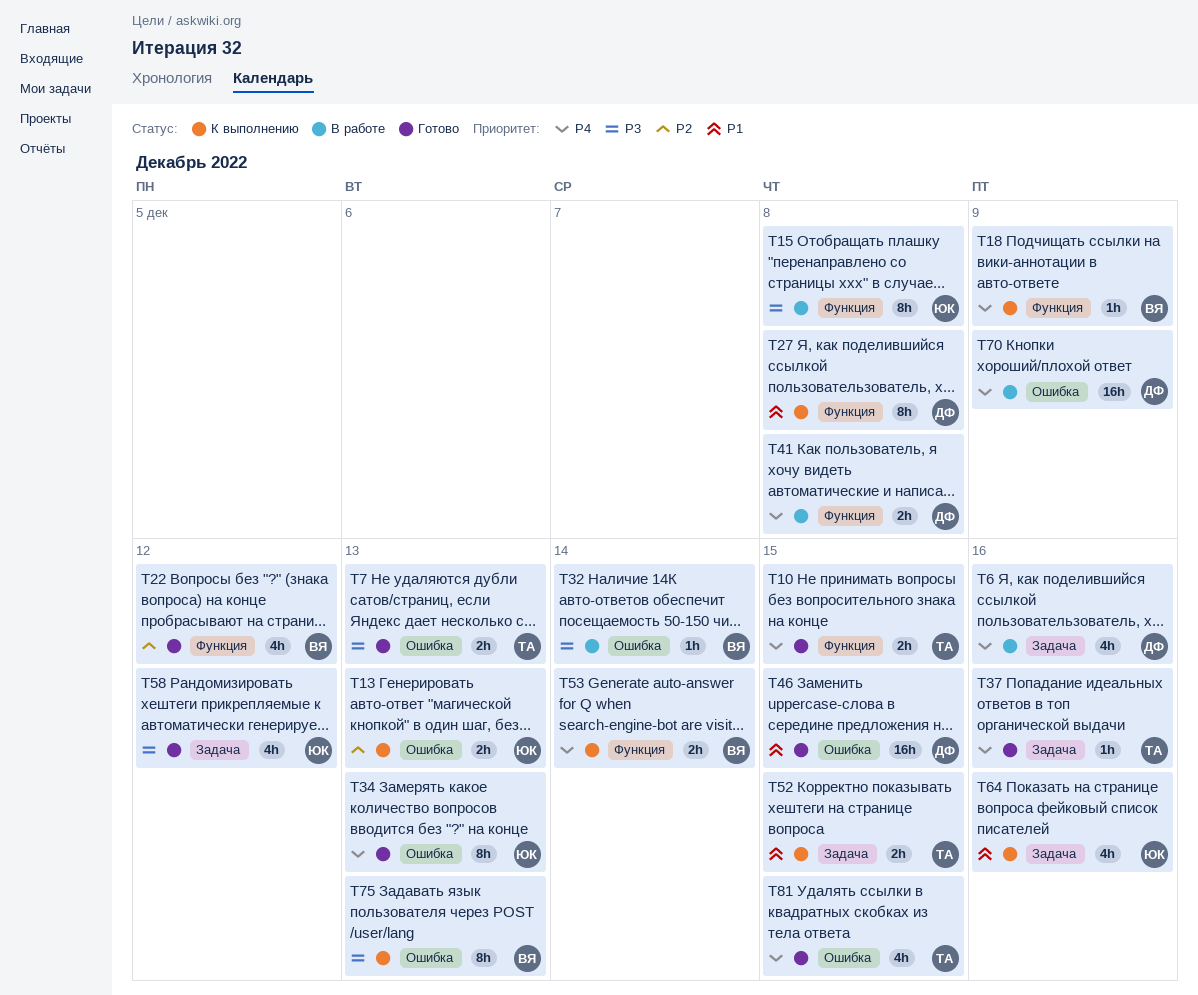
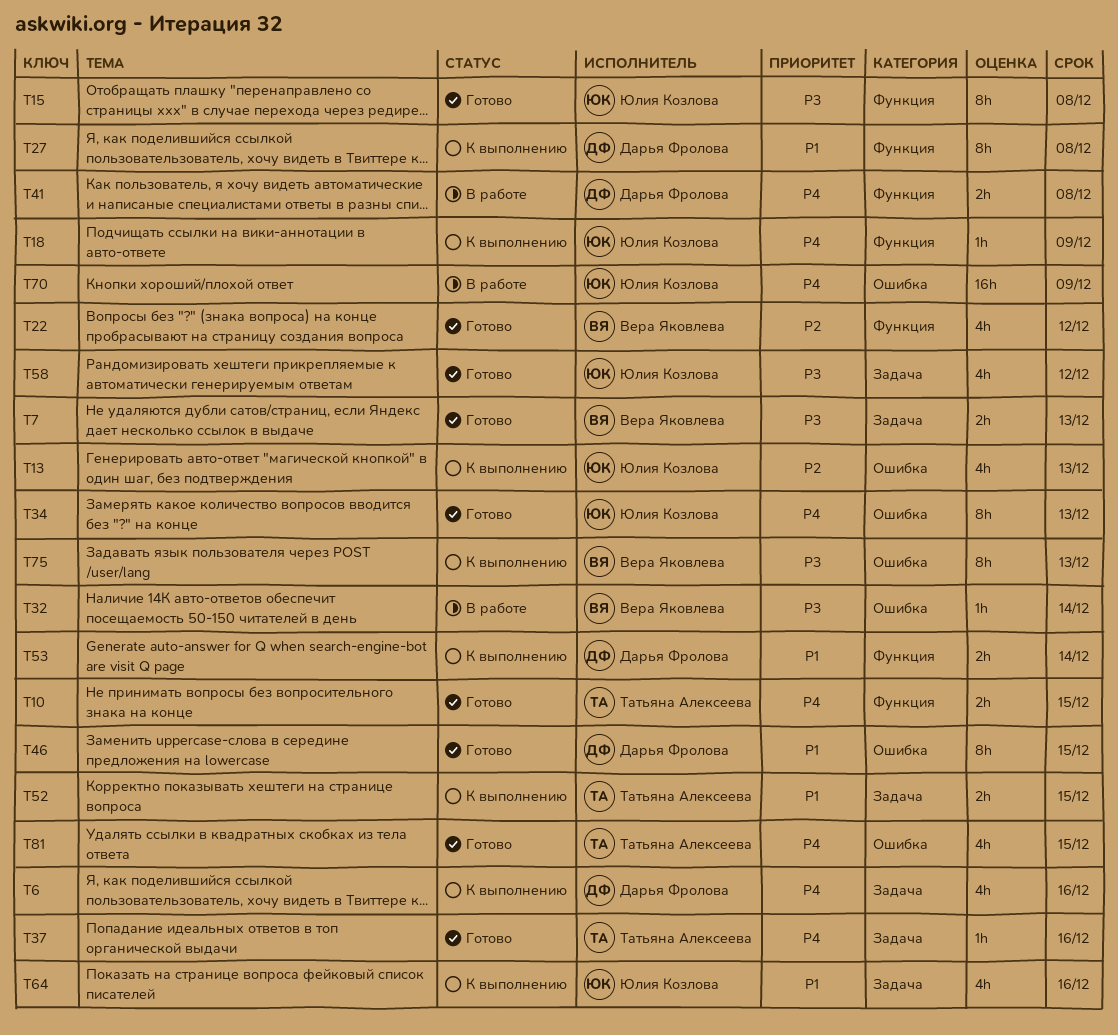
T6, status: В работе -> К выполнению
T7, owner: Татьяна Алексеева -> Вера Яковлева
T7, label: Ошибка -> Задача
T13, estimate: 2h -> 4h
T15, status: В работе -> Готово
T18, owner: Вера Яковлева -> Юлия Козлова
T46, estimate: 16h -> 8h
T53, owner: Вера Яковлева -> Дарья Фролова
T53, priority: P4 -> P1
T70, owner: Дарья Фролова -> Юлия Козлова

